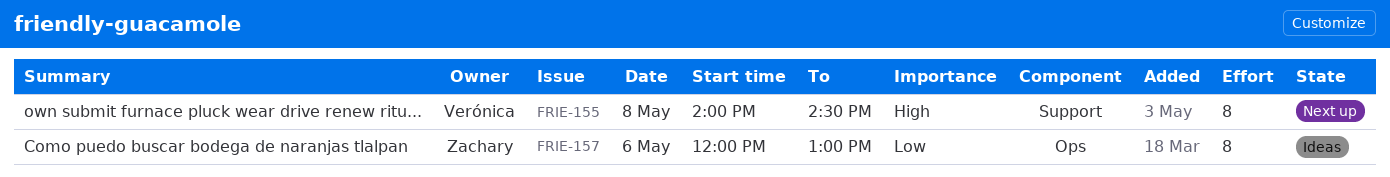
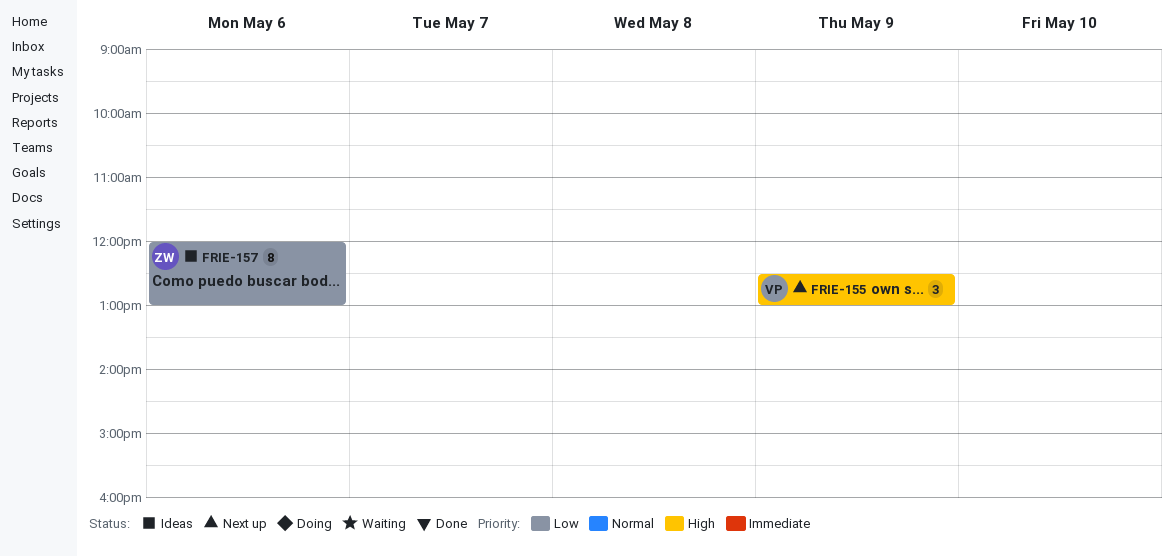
FRIE-155, estimate: 8 -> 3
FRIE-155, day: May 8 -> May 9
FRIE-155, begins: 14:00 -> 12:30
FRIE-155, ends: 14:30 -> 13:00

